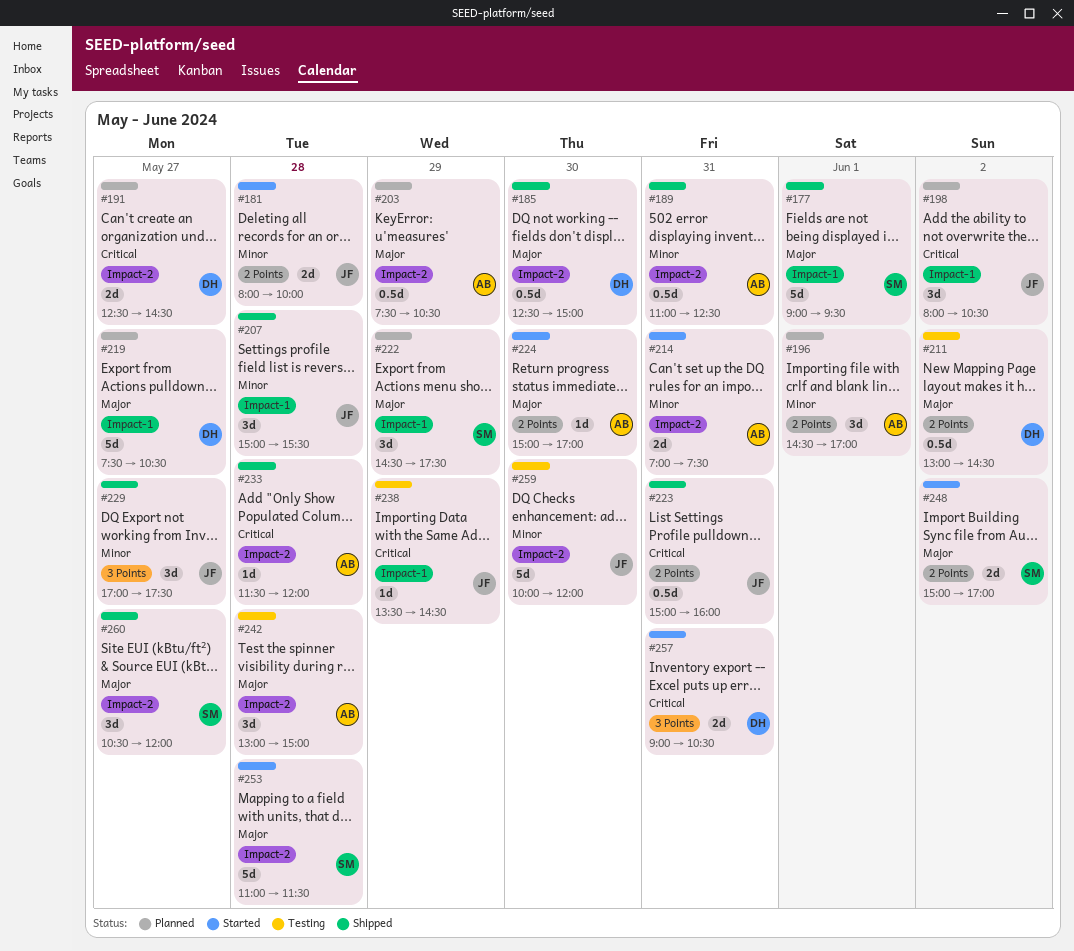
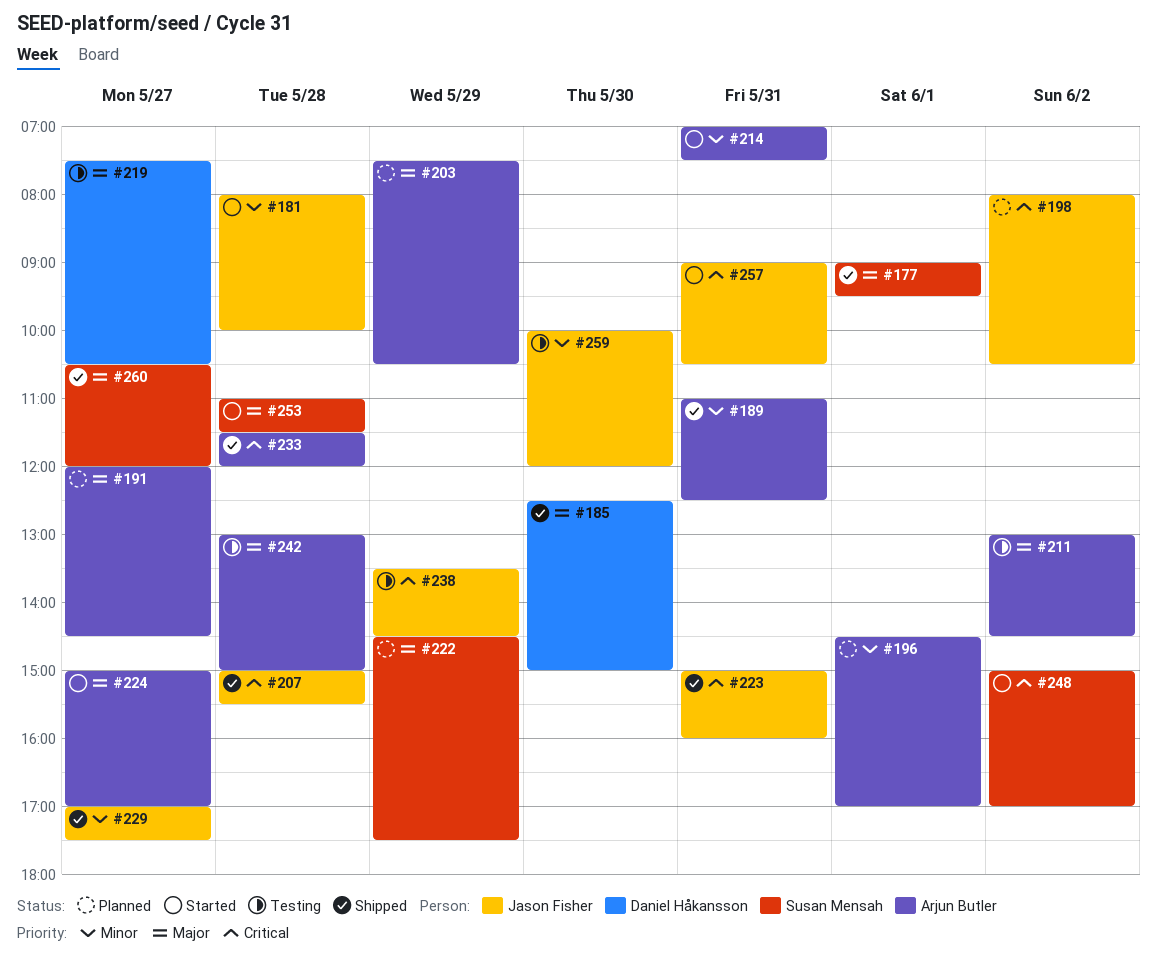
#191, owner: Daniel Håkansson -> Arjun Butler
#191, priority: Critical -> Major
#191, begins: 12:30 -> 12:00
#207, priority: Minor -> Critical
#211, owner: Daniel Håkansson -> Arjun Butler
#219, status: Planned -> Testing
#224, day: May 30 -> May 27
#248, priority: Major -> Critical
#257, owner: Daniel Håkansson -> Jason Fisher

